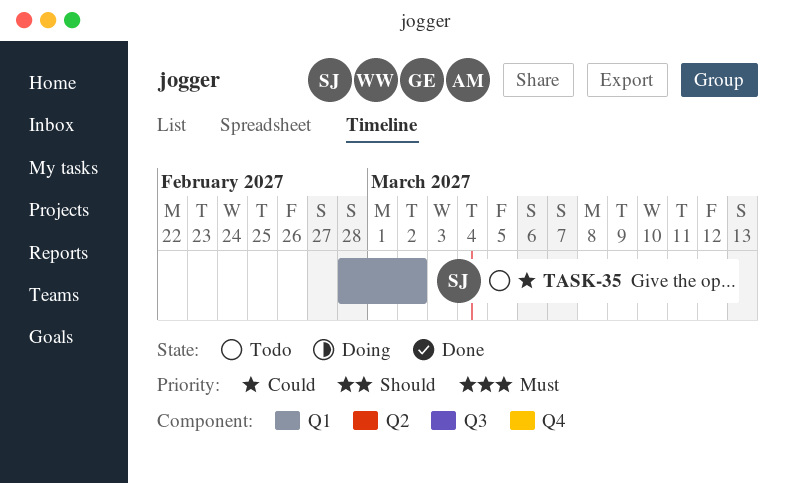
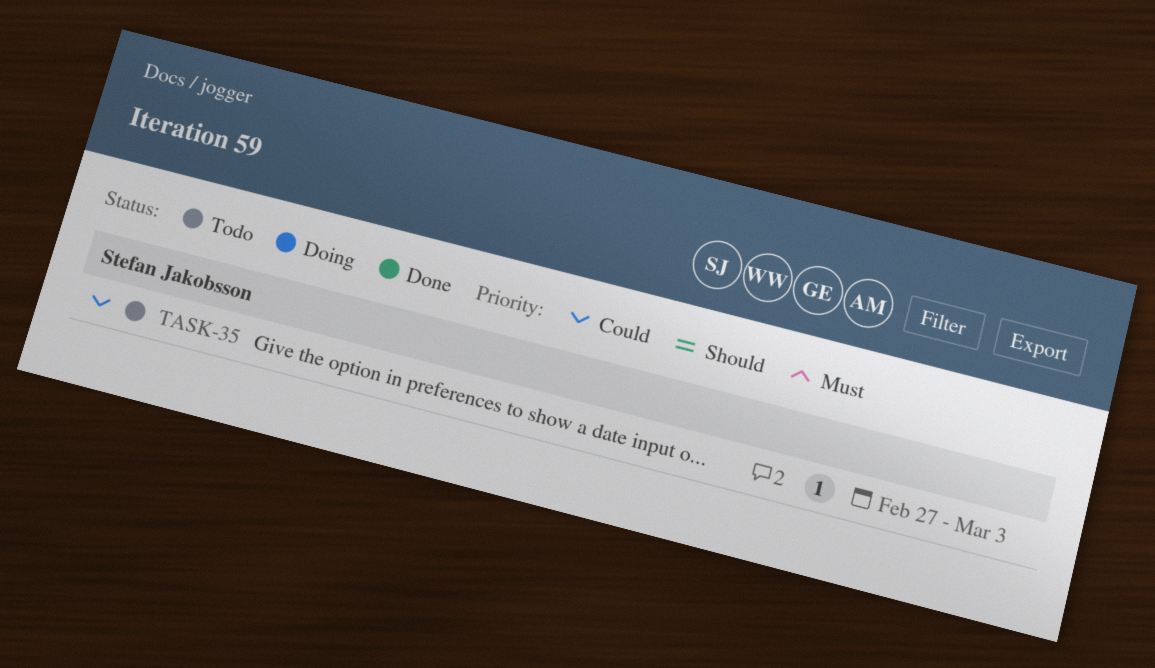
TASK-35, start: Feb 28 -> Feb 27
TASK-35, due: Mar 2 -> Mar 3

